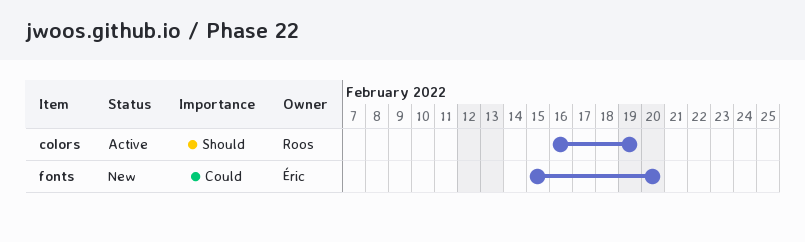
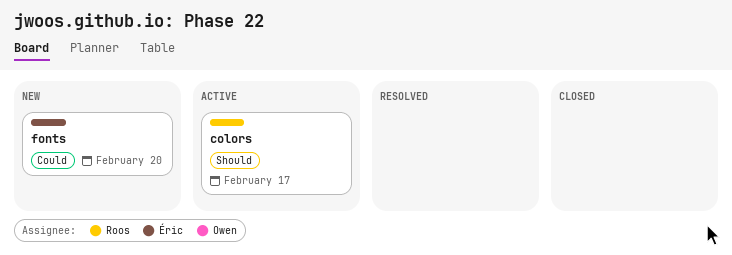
colors, due: Feb 19 -> Feb 17

